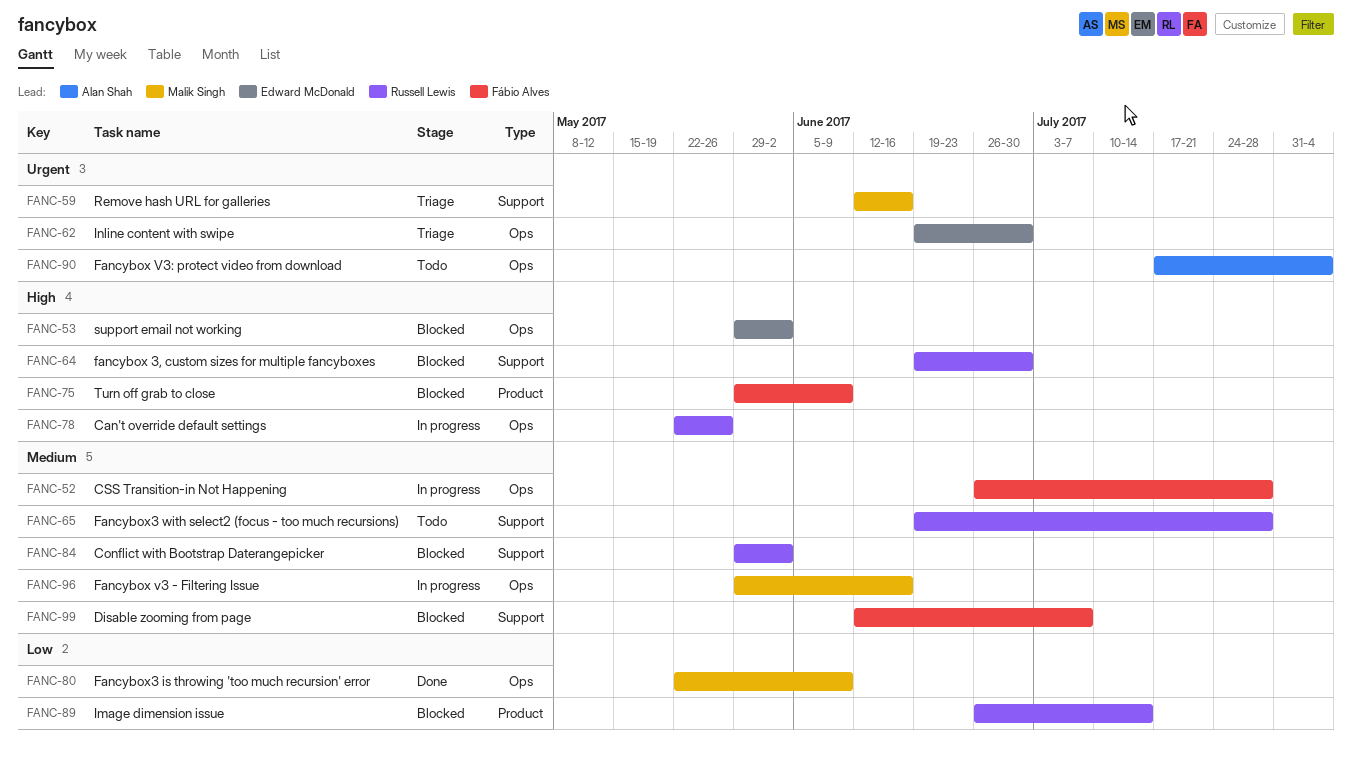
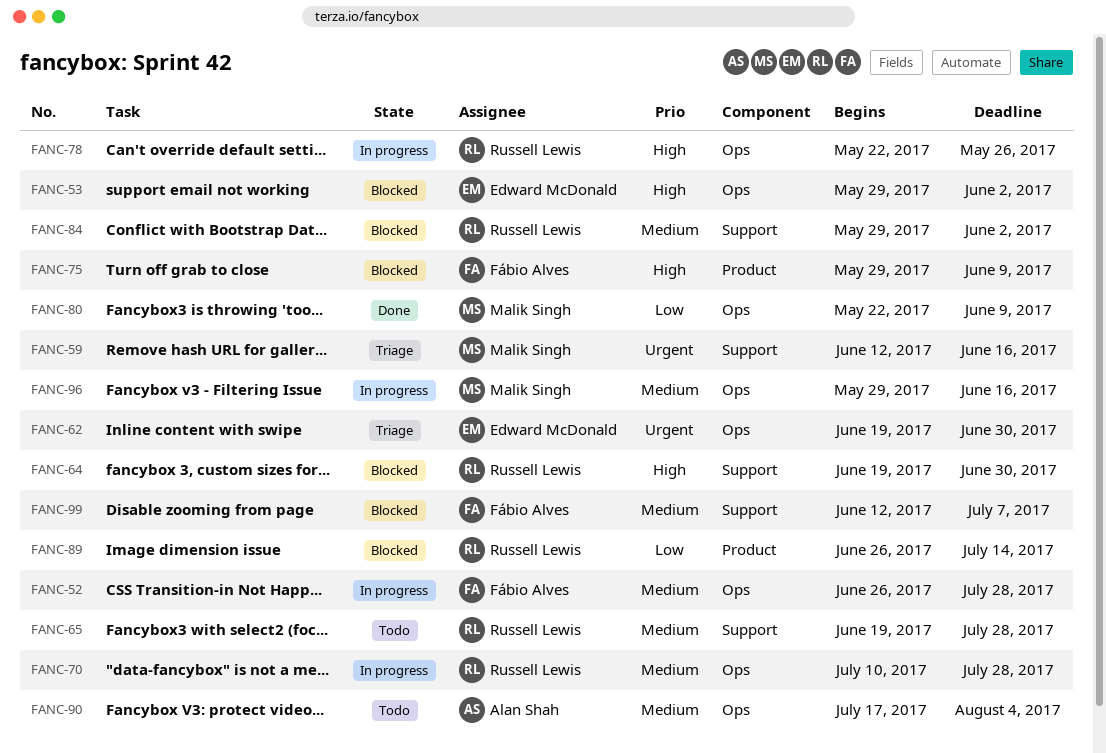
FANC-70: none -> present
FANC-90, priority: Urgent -> Medium

